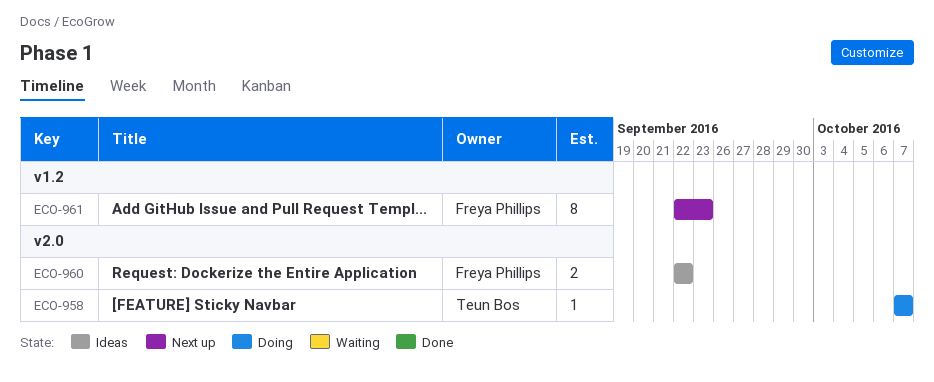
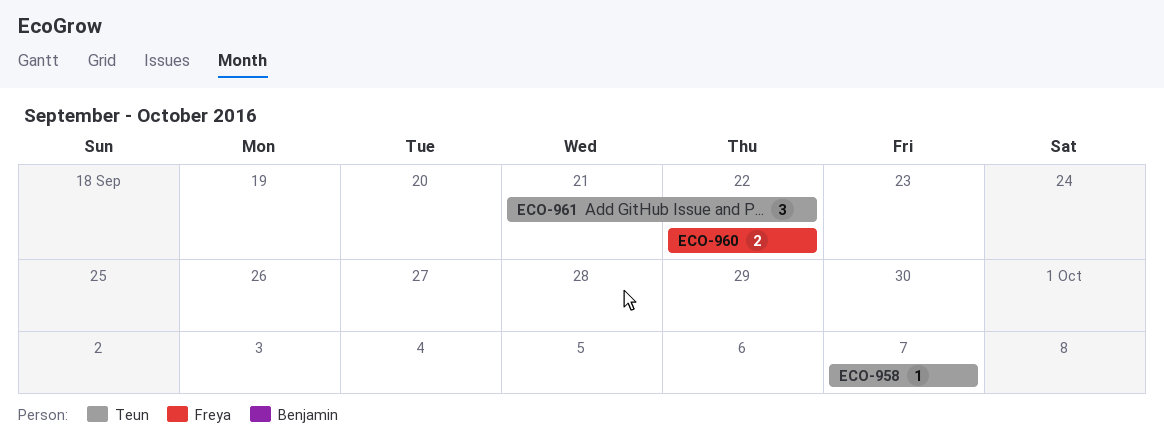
ECO-961, owner: Freya Phillips -> Teun Bos
ECO-961, estimate: 8 -> 3
ECO-961, start: Sep 22 -> Sep 21
ECO-961, due: Sep 23 -> Sep 22

